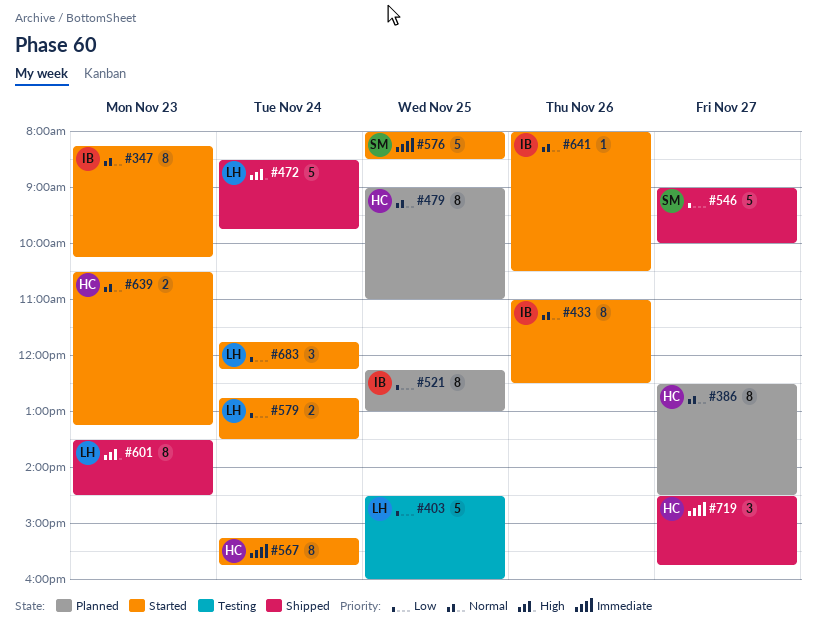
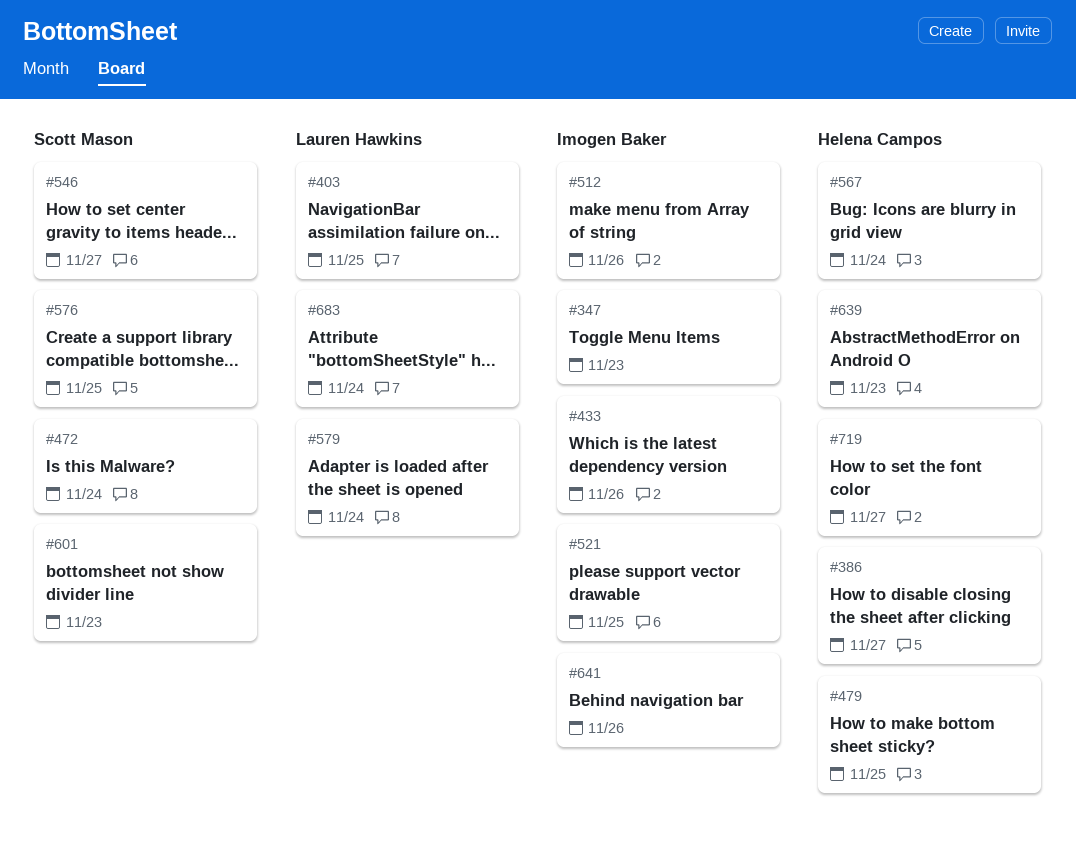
#472, owner: Lauren Hawkins -> Scott Mason
#512: none -> present
#601, owner: Lauren Hawkins -> Scott Mason

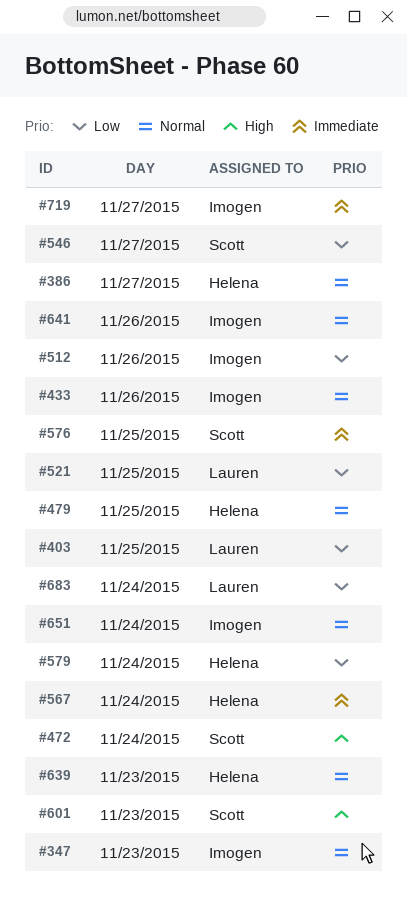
#521, owner: Imogen Baker -> Lauren Hawkins
#579, owner: Lauren Hawkins -> Helena Campos
#651: none -> present
#719, owner: Helena Campos -> Imogen Baker

